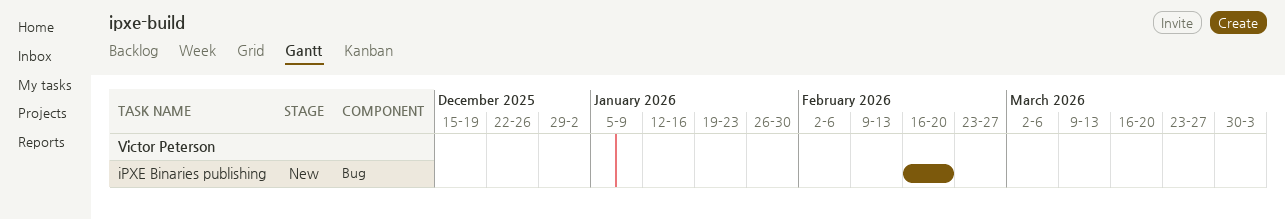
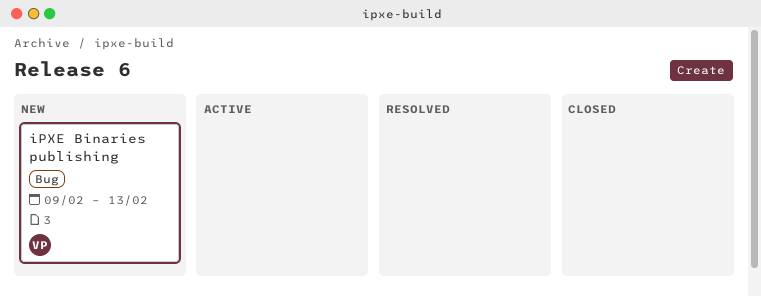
iPXE Binaries publishing, start: Feb 16 -> Feb 9
iPXE Binaries publishing, due: Feb 20 -> Feb 13

